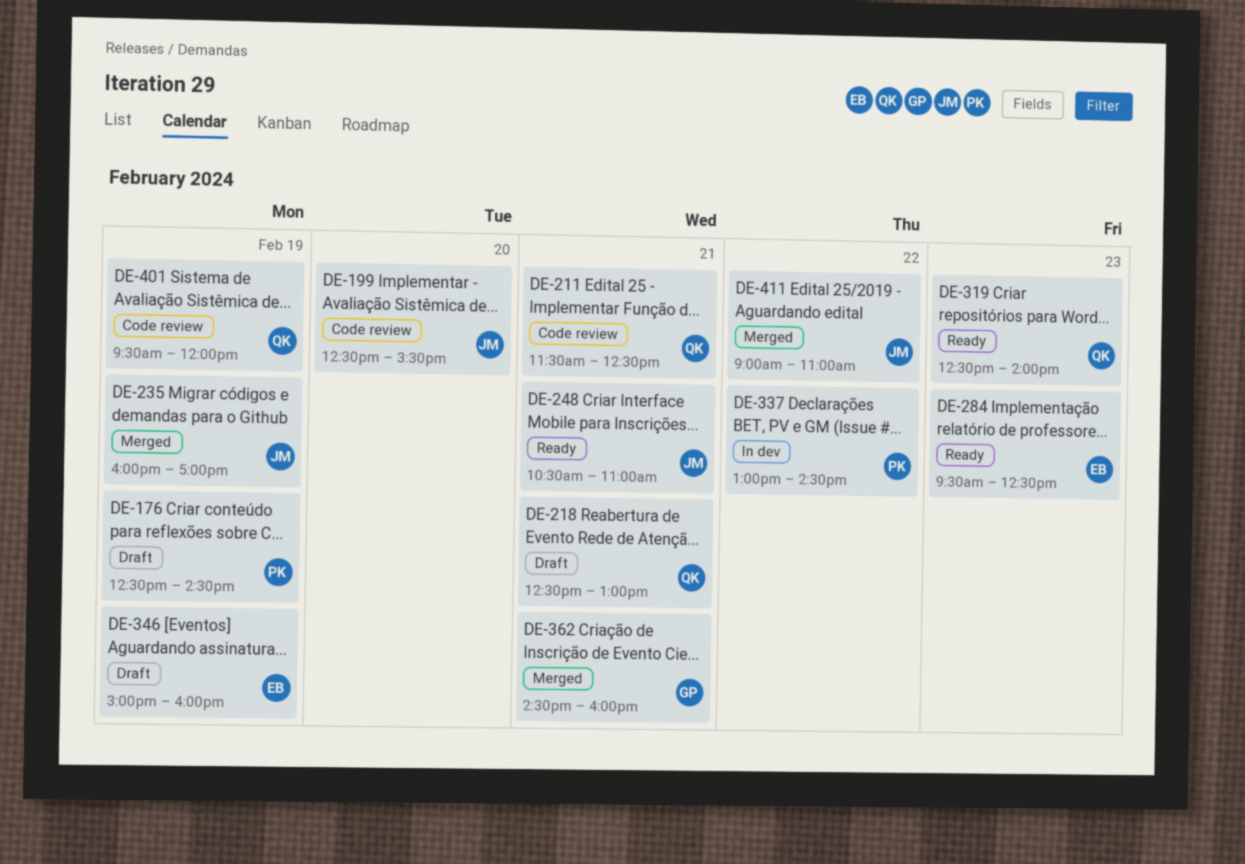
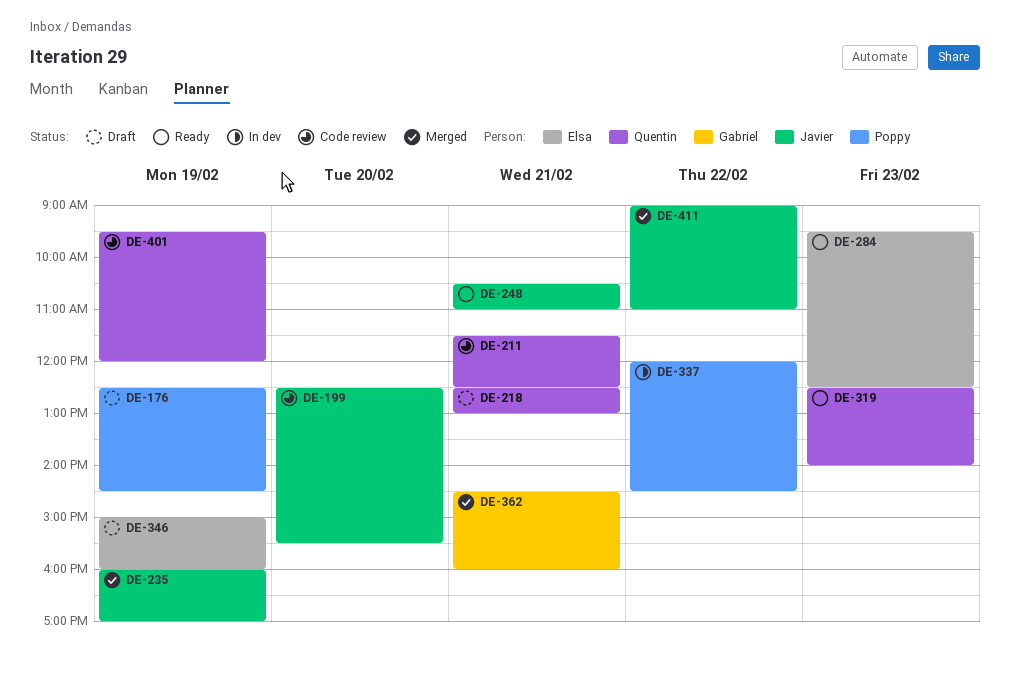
DE-337, begins: 13:00 -> 12:00

